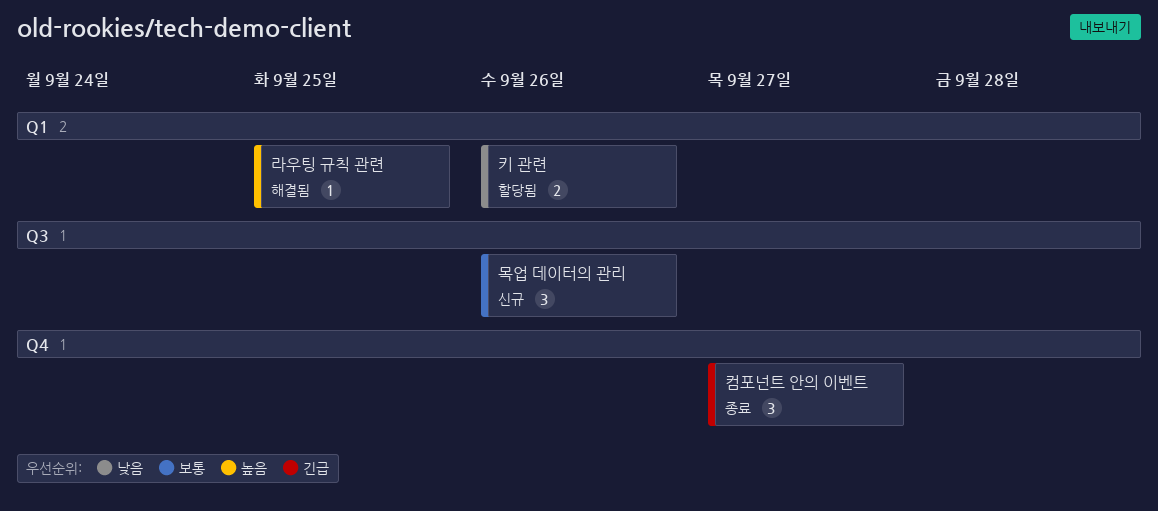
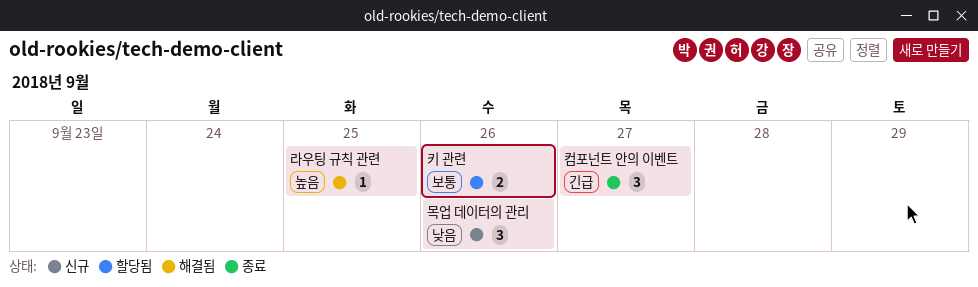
목업 데이터의 관리, priority: 보통 -> 낮음
키 관련, priority: 낮음 -> 보통

